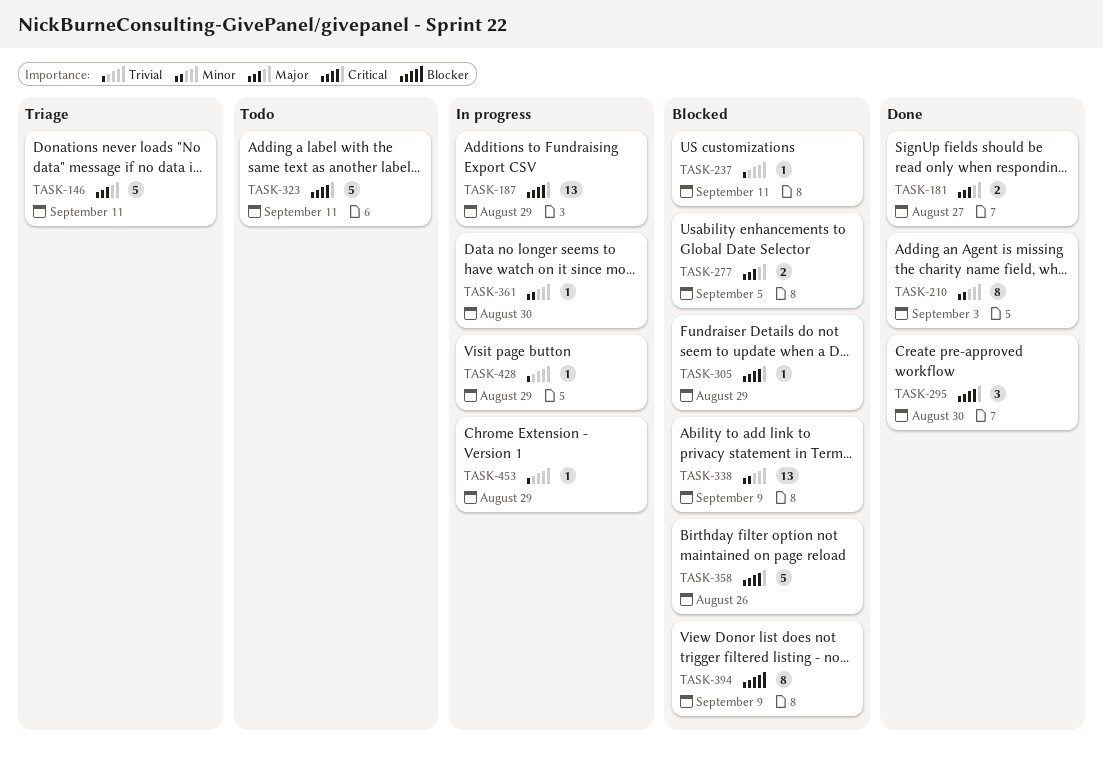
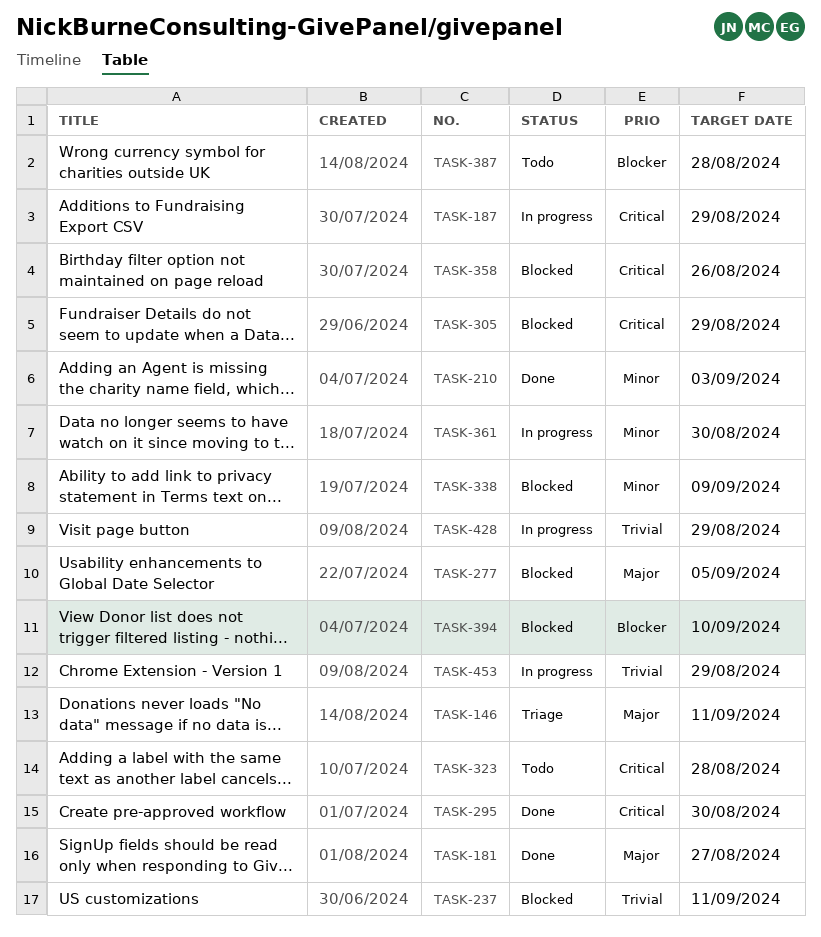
TASK-323, due: Sep 11 -> Aug 28
TASK-387: none -> present
TASK-394, due: Sep 9 -> Sep 10

